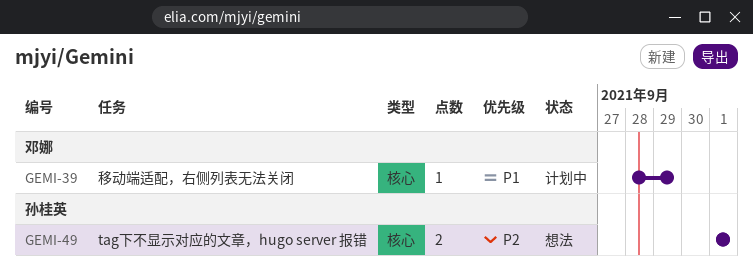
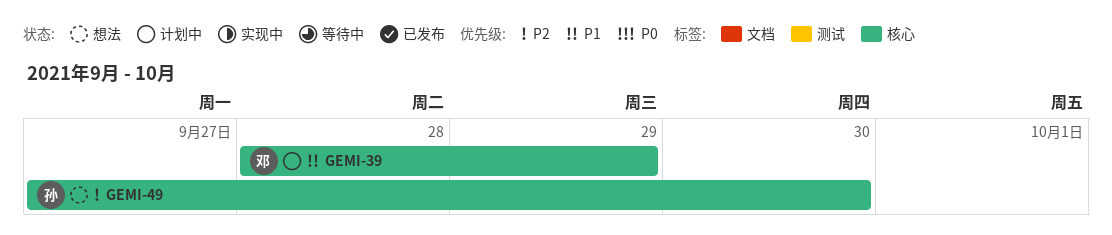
GEMI-49, start: Oct 1 -> Sep 27
GEMI-49, due: Oct 1 -> Sep 30

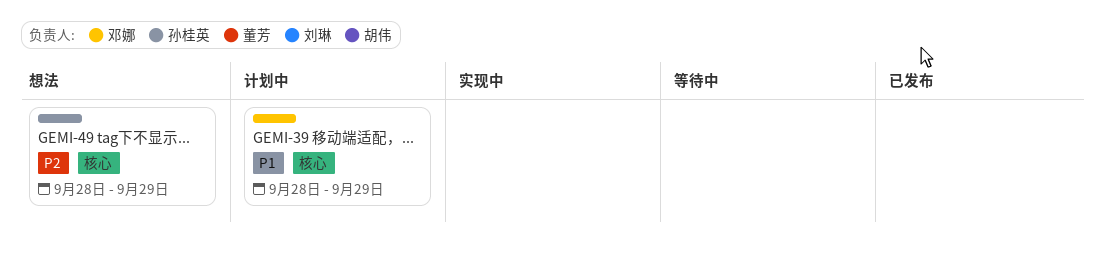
GEMI-49, start: Sep 27 -> Sep 28
GEMI-49, due: Sep 30 -> Sep 29

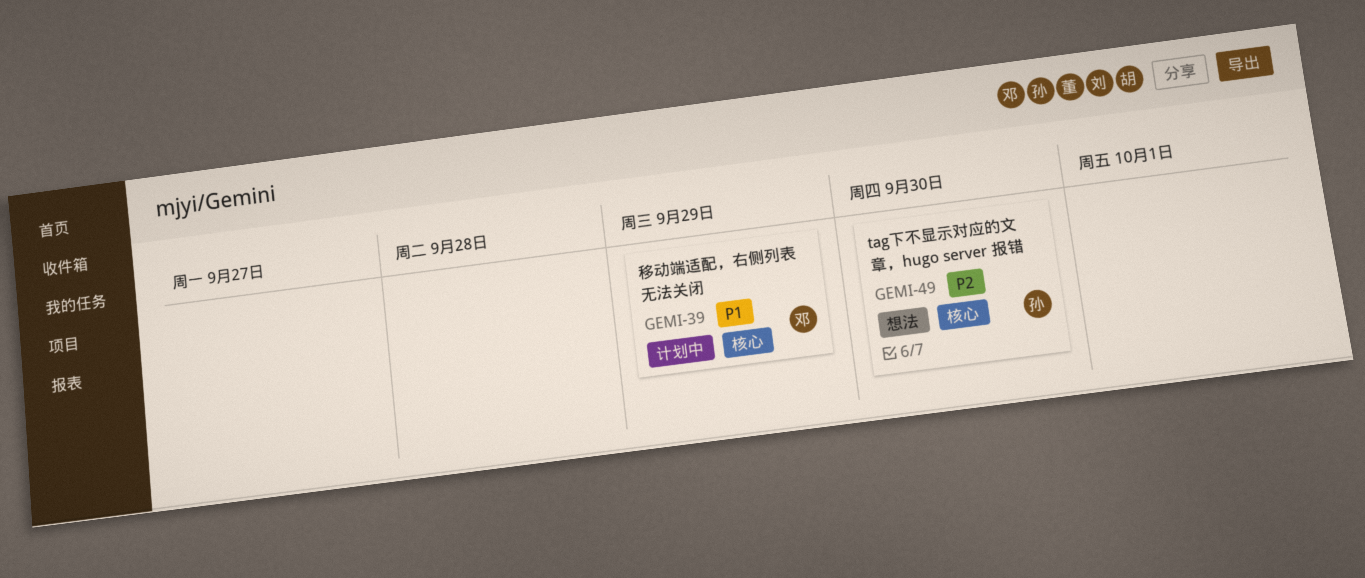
GEMI-49, due: Sep 29 -> Sep 30

